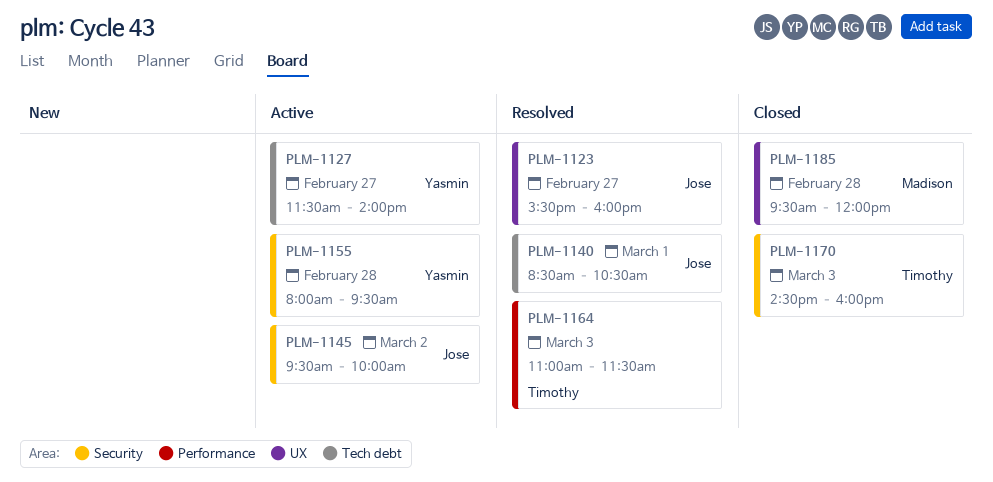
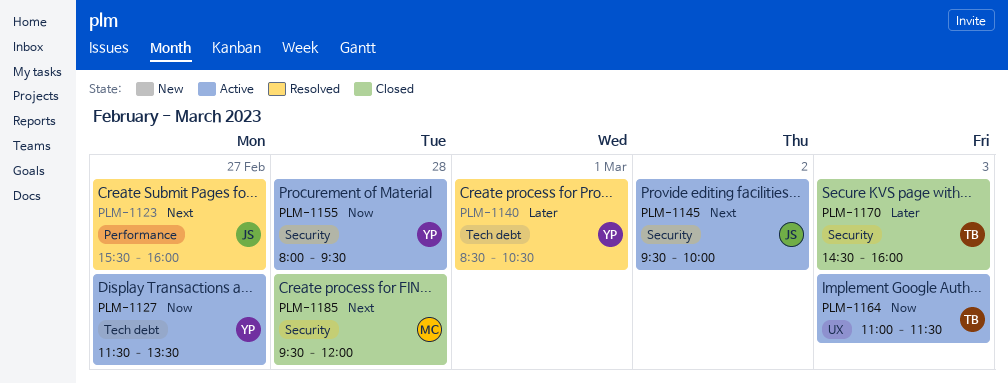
PLM-1123, label: UX -> Performance
PLM-1127, ends: 14:00 -> 13:30
PLM-1140, owner: Jose -> Yasmin
PLM-1164, status: Resolved -> Active
PLM-1164, label: Performance -> UX
PLM-1185, label: UX -> Security

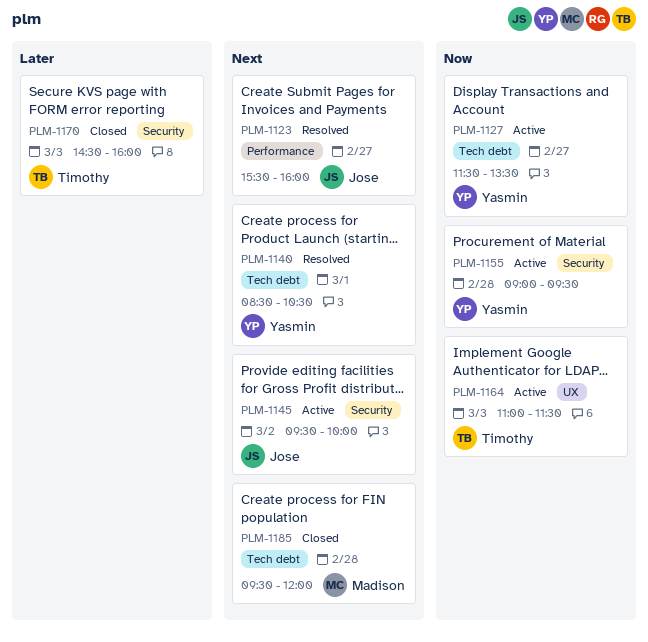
PLM-1140, priority: Later -> Next
PLM-1155, begins: 08:00 -> 09:00
PLM-1185, label: Security -> Tech debt

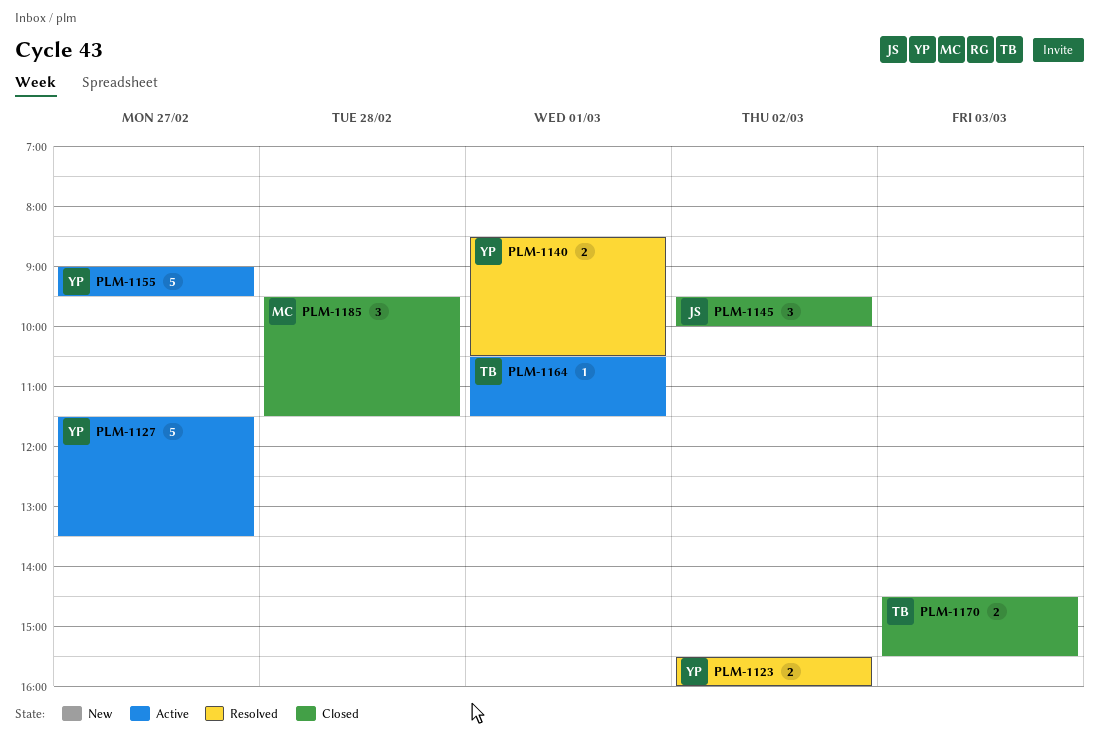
PLM-1123, owner: Jose -> Yasmin
PLM-1123, day: Feb 27 -> Mar 2
PLM-1145, status: Active -> Closed
PLM-1155, day: Feb 28 -> Feb 27
PLM-1164, day: Mar 3 -> Mar 1
PLM-1164, begins: 11:00 -> 10:30
PLM-1170, ends: 16:00 -> 15:30
PLM-1185, ends: 12:00 -> 11:30

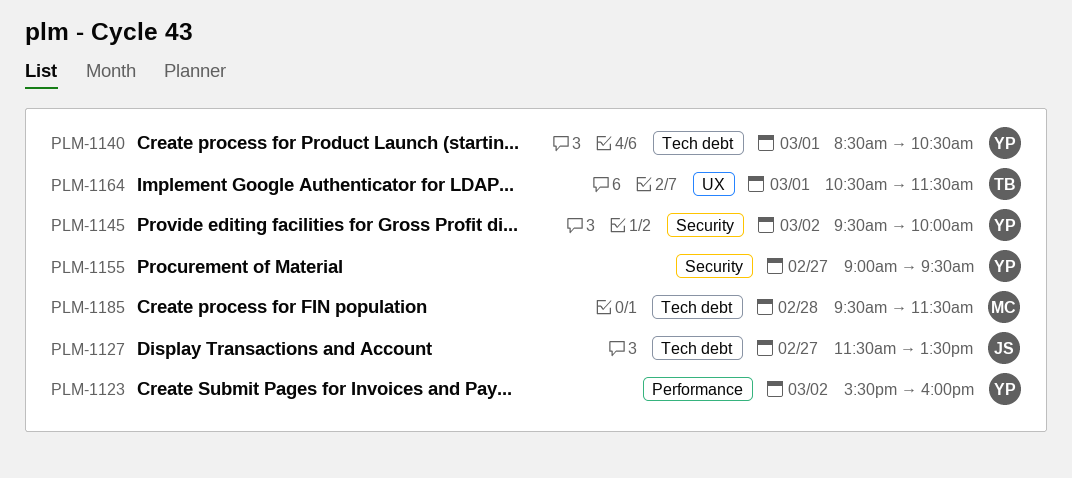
PLM-1127, owner: YP -> JS
PLM-1145, owner: JS -> YP
PLM-1170: present -> none

